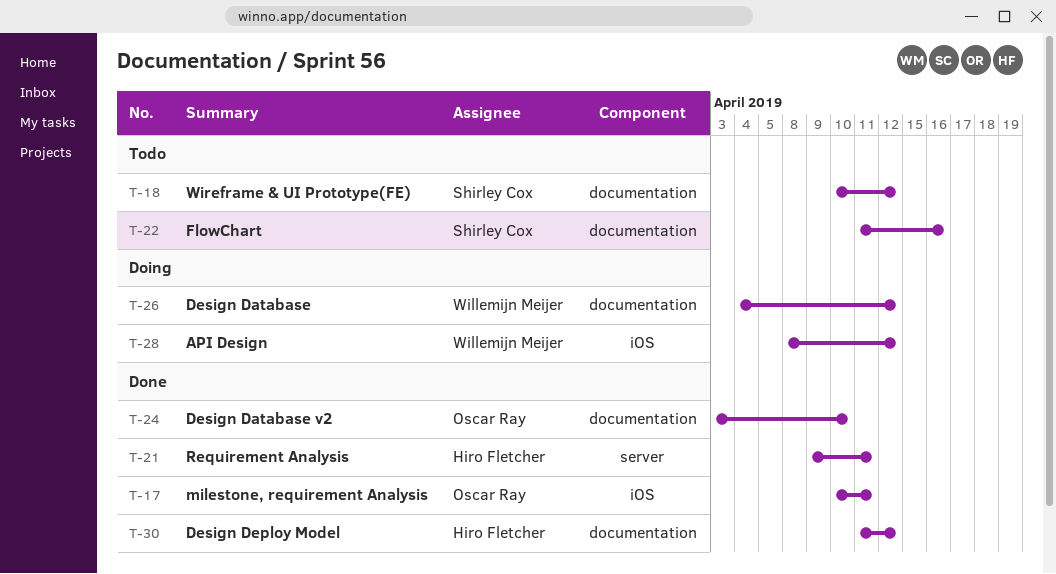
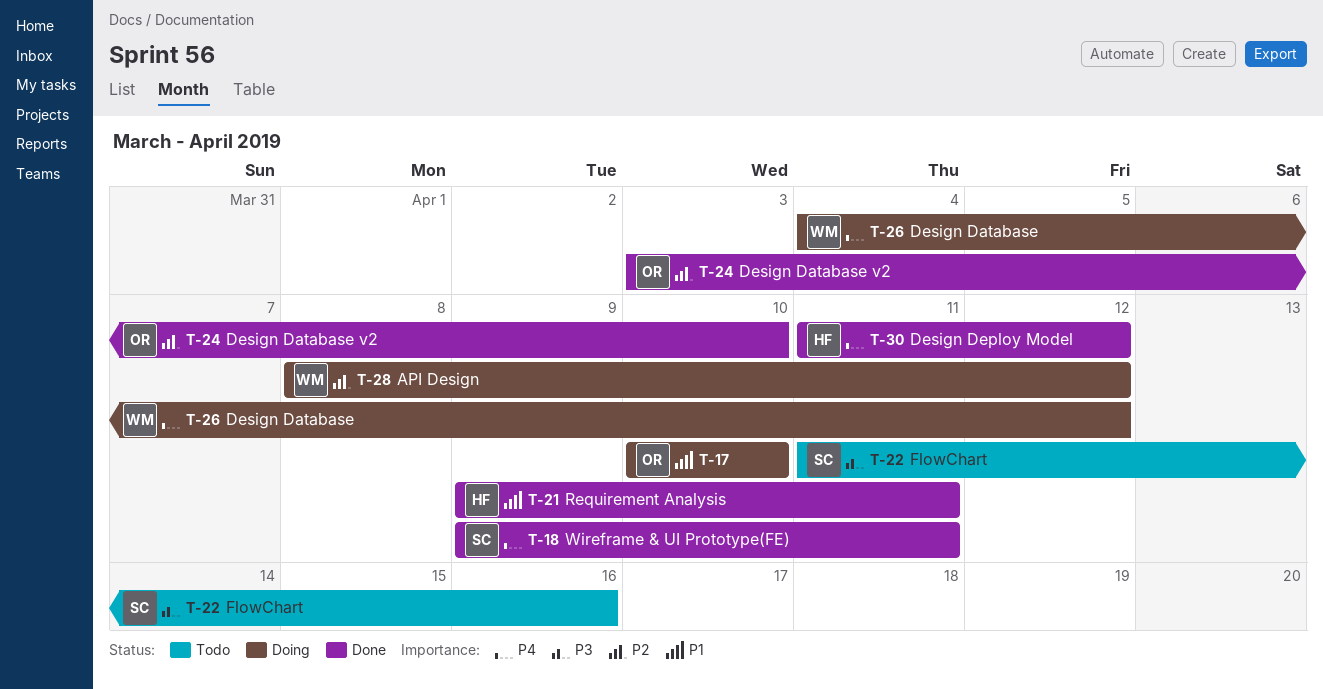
T-17, status: Done -> Doing
T-17, due: Apr 11 -> Apr 10
T-18, status: Todo -> Done
T-18, start: Apr 10 -> Apr 9
T-18, due: Apr 12 -> Apr 11

